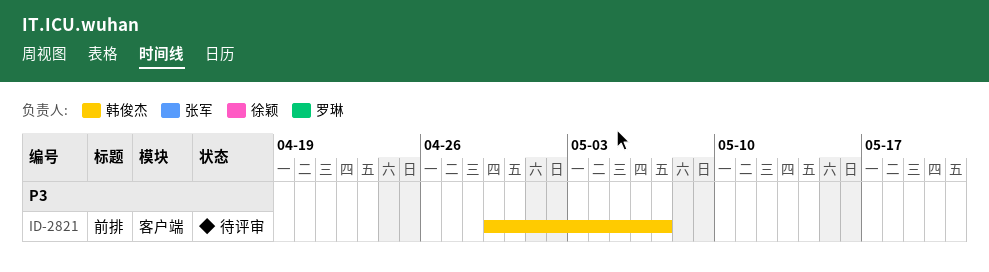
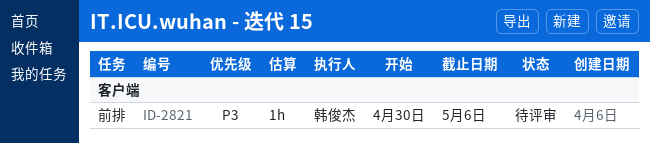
ID-2821, start: Apr 29 -> Apr 30
ID-2821, due: May 7 -> May 6

